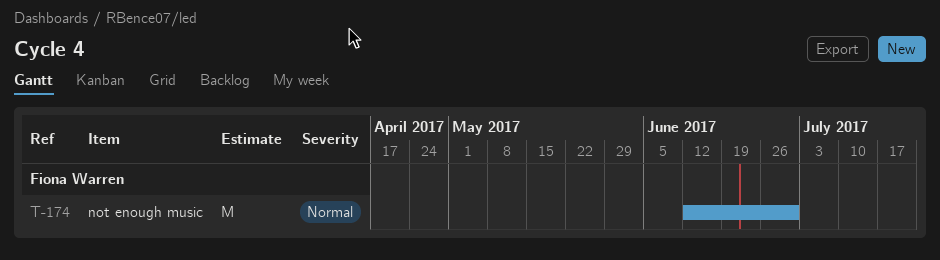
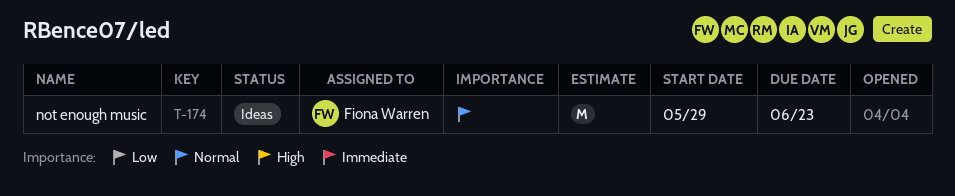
T-174, start: Jun 12 -> May 29
T-174, due: Jun 30 -> Jun 23

